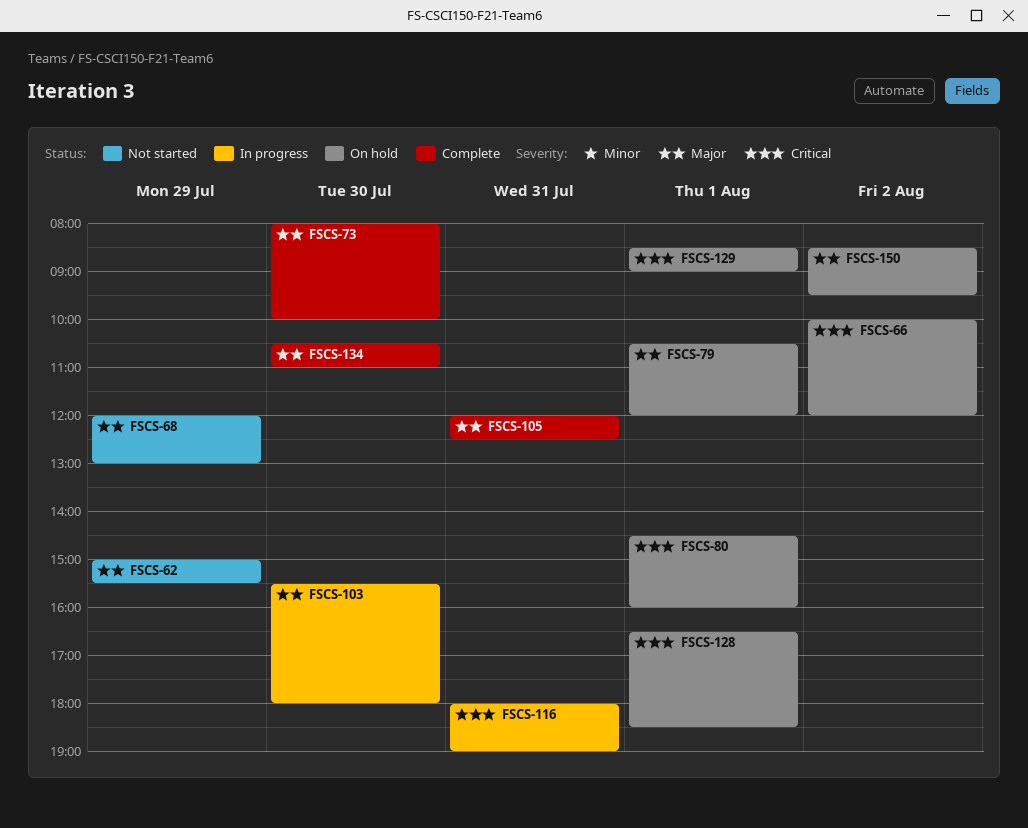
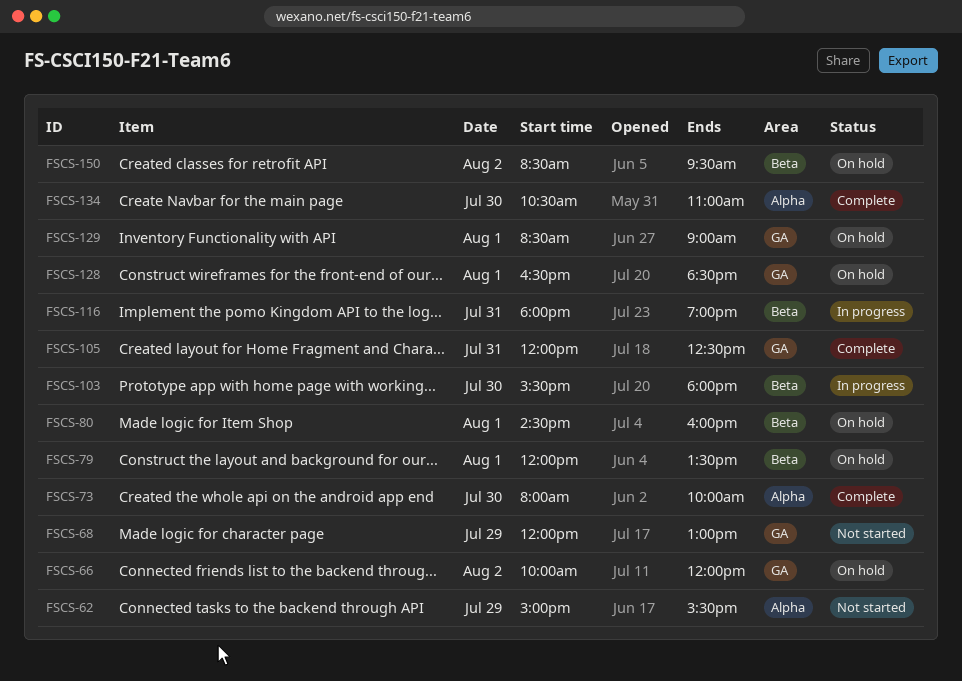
FSCS-79, begins: 10:30 -> 12:00
FSCS-79, ends: 12:00 -> 13:30

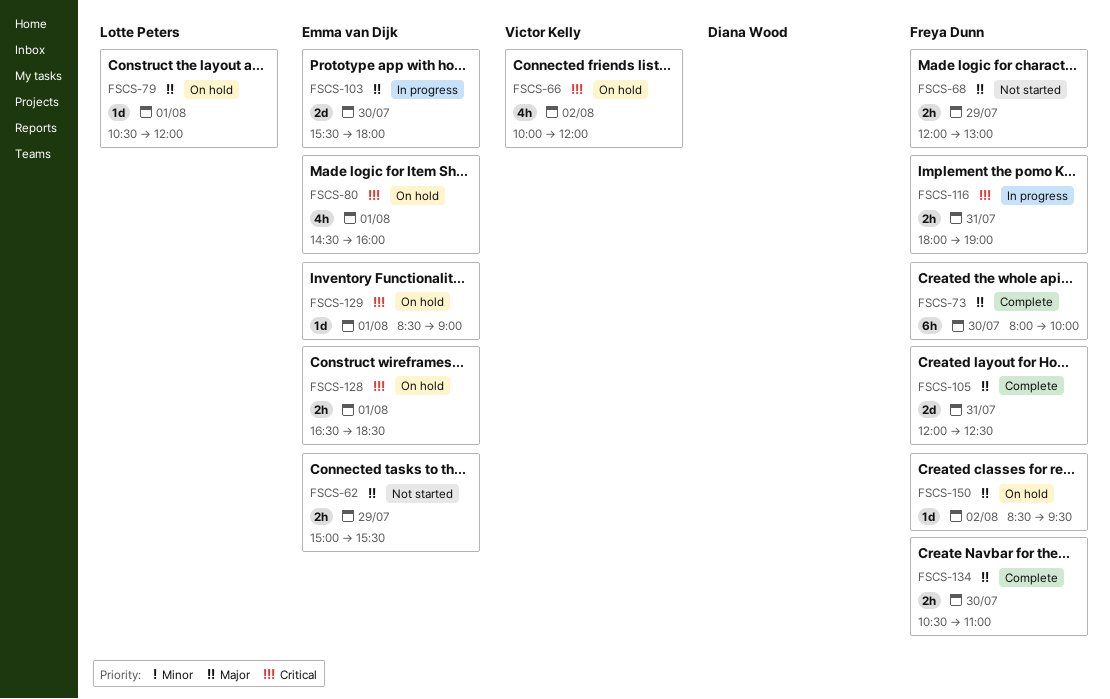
FSCS-79, begins: 12:00 -> 10:30
FSCS-79, ends: 13:30 -> 12:00

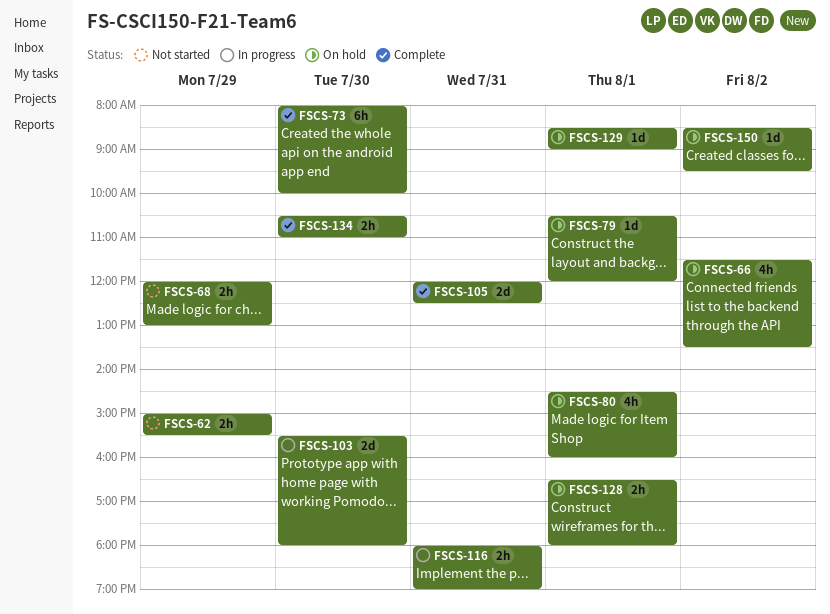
FSCS-66, begins: 10:00 -> 11:30
FSCS-66, ends: 12:00 -> 13:30
FSCS-128, ends: 18:30 -> 18:00

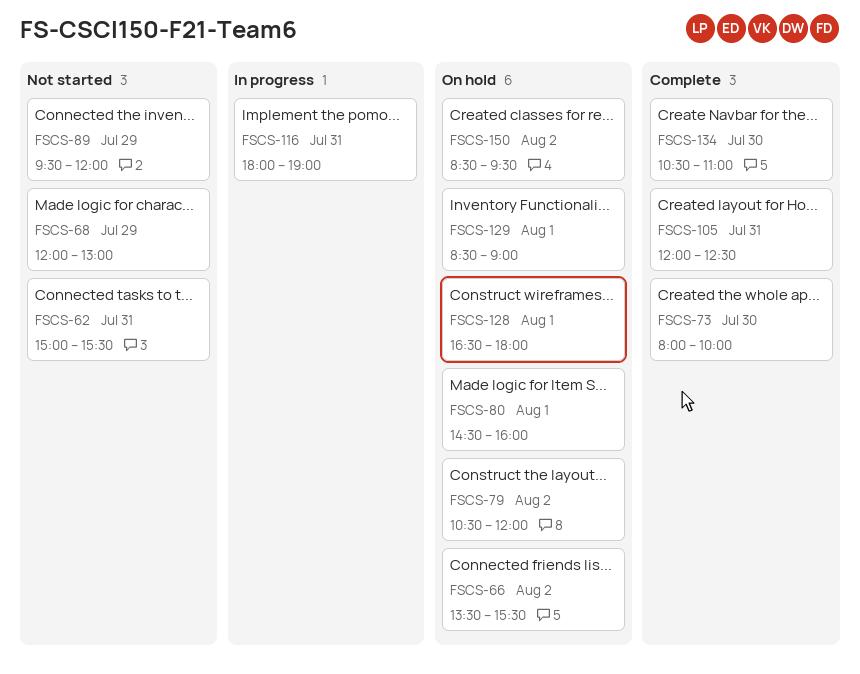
FSCS-62, day: Jul 29 -> Jul 31
FSCS-66, begins: 11:30 -> 13:30
FSCS-66, ends: 13:30 -> 15:30
FSCS-79, day: Aug 1 -> Aug 2
FSCS-89: none -> present
FSCS-103: present -> none

